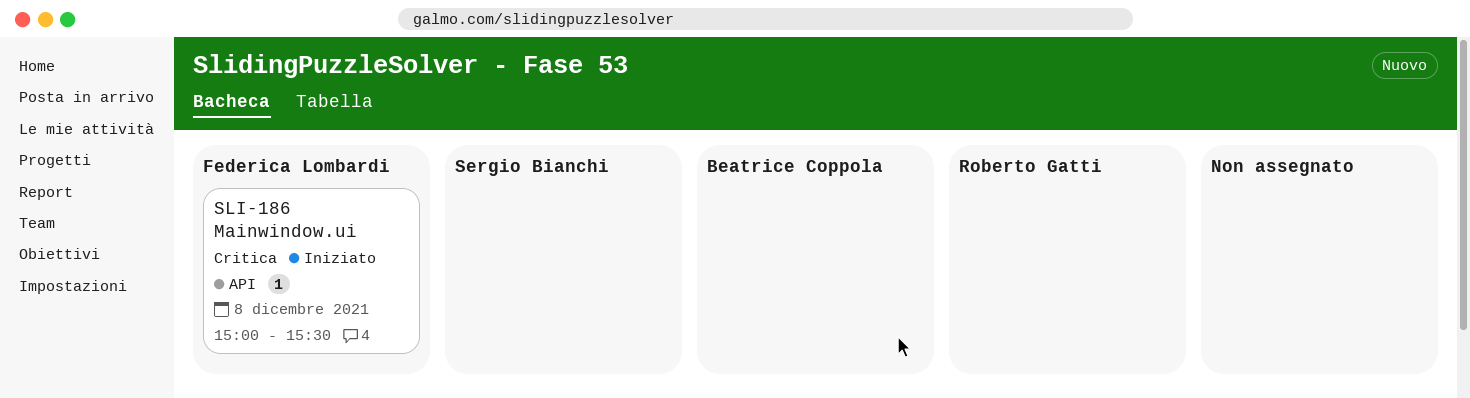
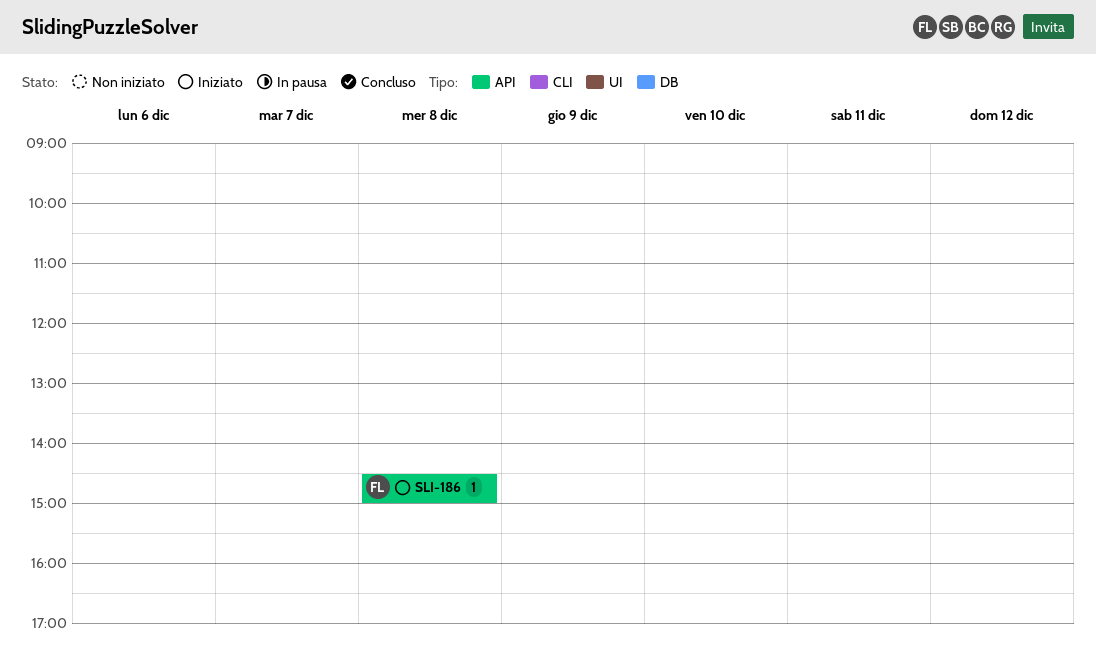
SLI-186, begins: 15:00 -> 14:30
SLI-186, ends: 15:30 -> 15:00

